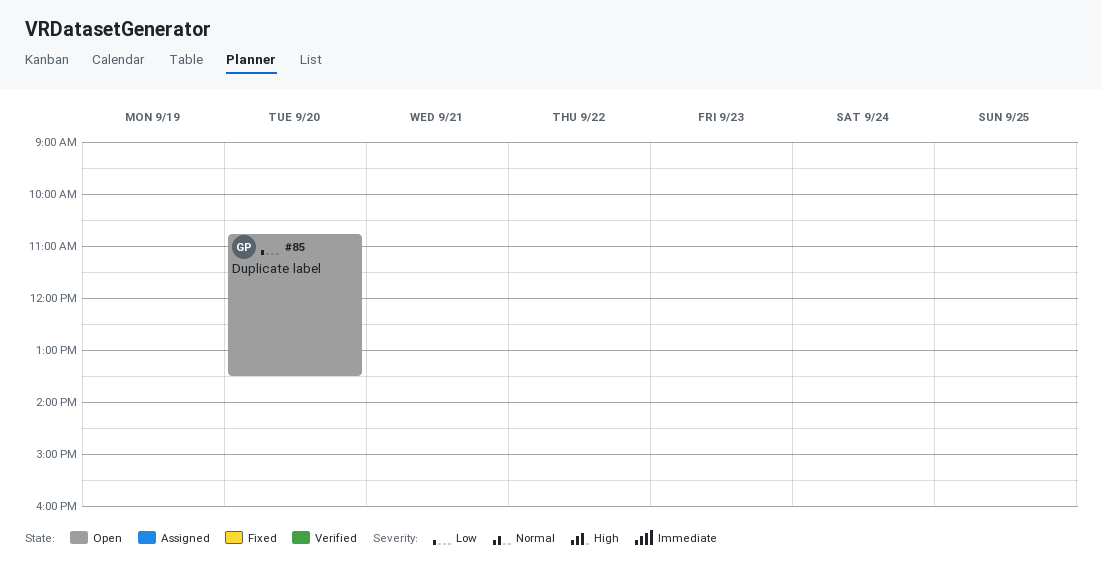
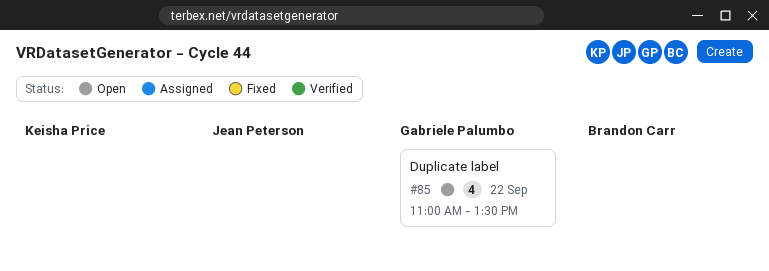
#85, day: Sep 20 -> Sep 22
#85, begins: 10:45 -> 11:00

